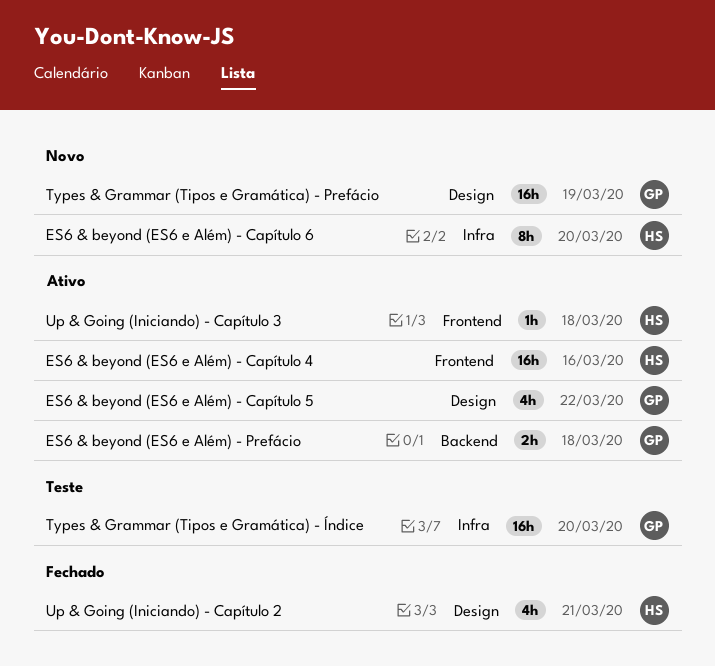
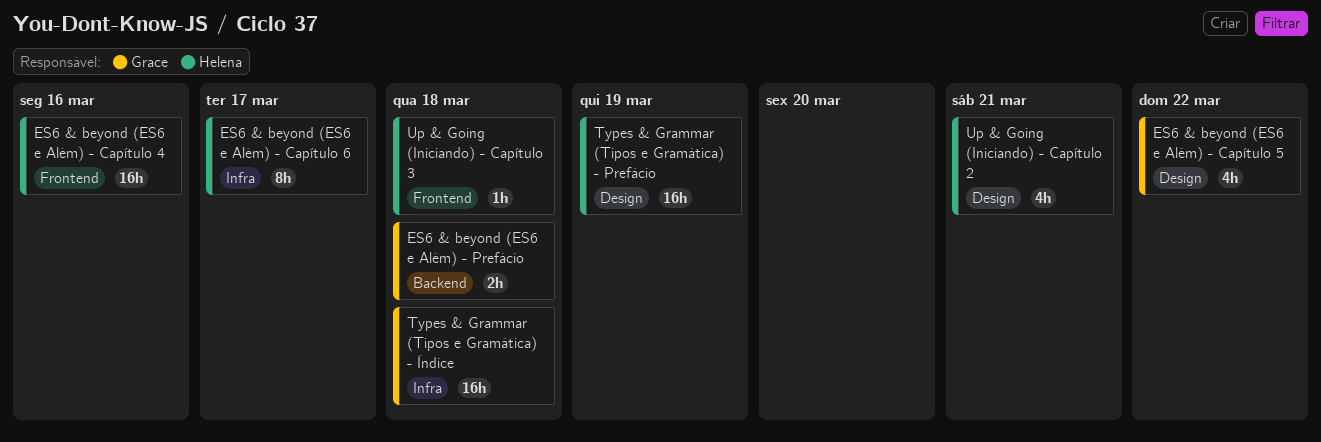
ES6 & beyond (ES6 e Além) - Capítulo 6, due: Mar 20 -> Mar 17
Types & Grammar (Tipos e Gramática) - Prefácio, owner: Grace -> Helena
Types & Grammar (Tipos e Gramática) - Índice, due: Mar 20 -> Mar 18

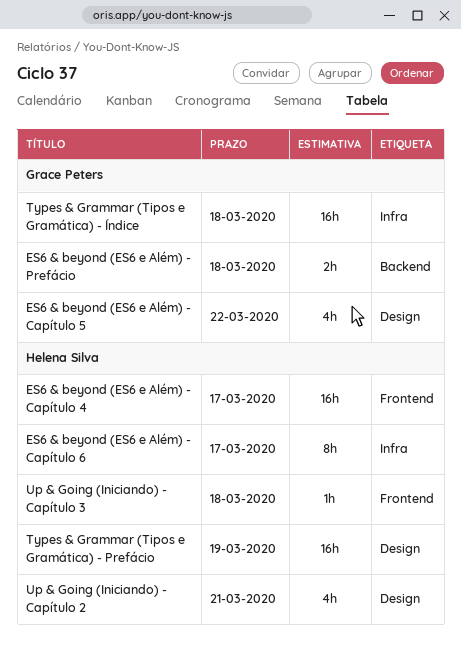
ES6 & beyond (ES6 e Além) - Capítulo 4, due: Mar 16 -> Mar 17

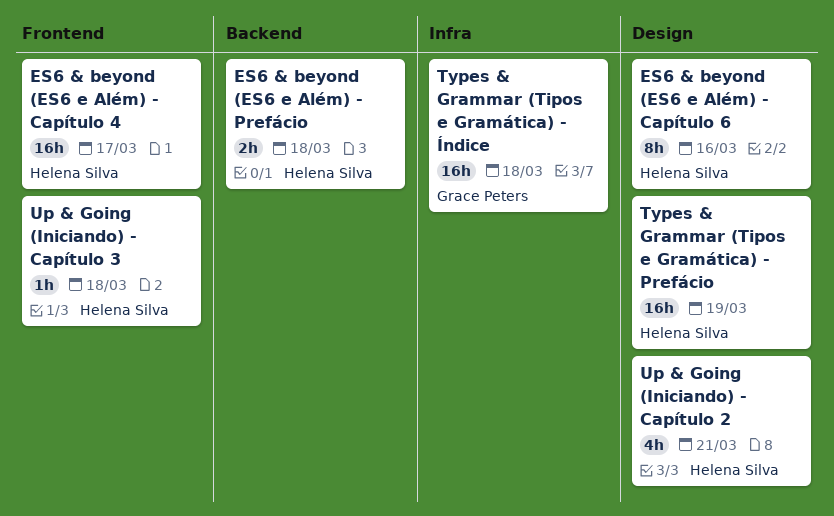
ES6 & beyond (ES6 e Além) - Capítulo 5: present -> none
ES6 & beyond (ES6 e Além) - Capítulo 6, label: Infra -> Design
ES6 & beyond (ES6 e Além) - Capítulo 6, due: Mar 17 -> Mar 16
ES6 & beyond (ES6 e Além) - Prefácio, owner: Grace Peters -> Helena Silva

